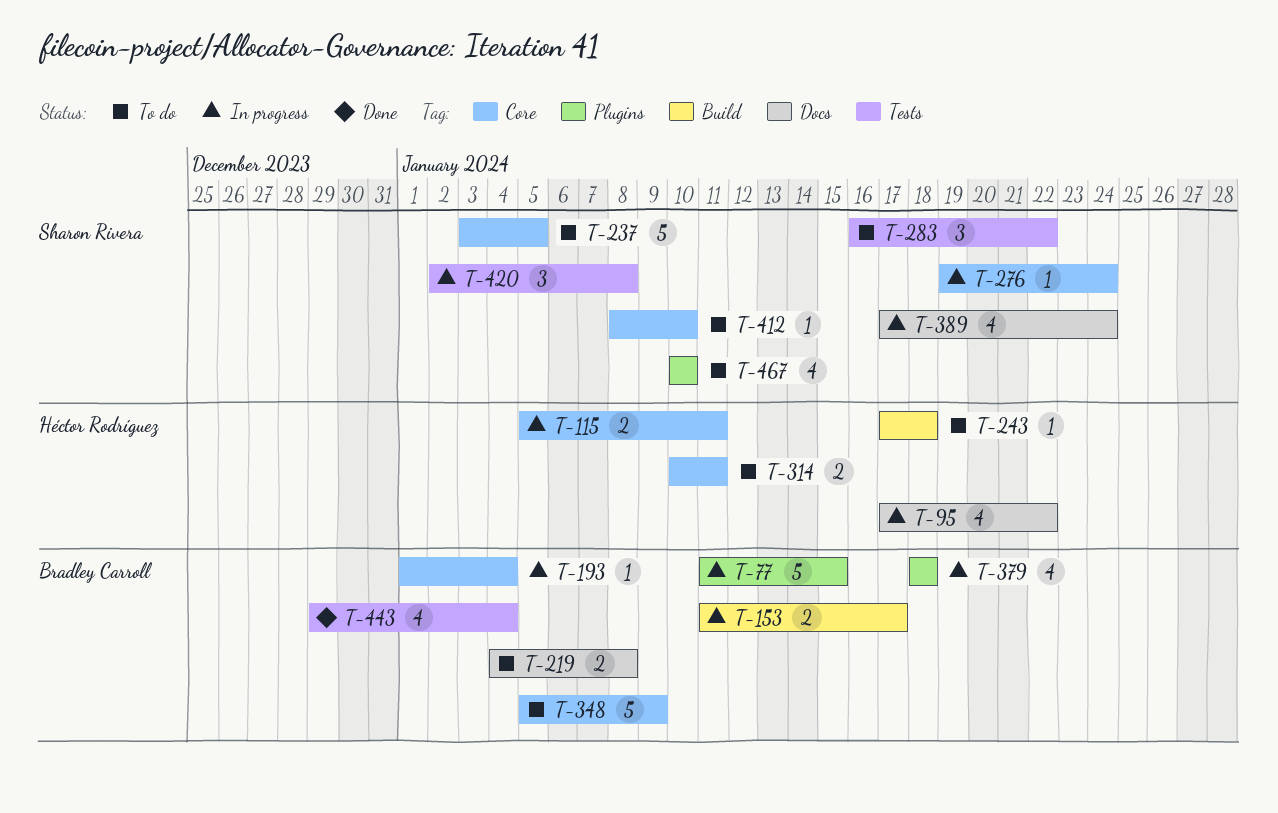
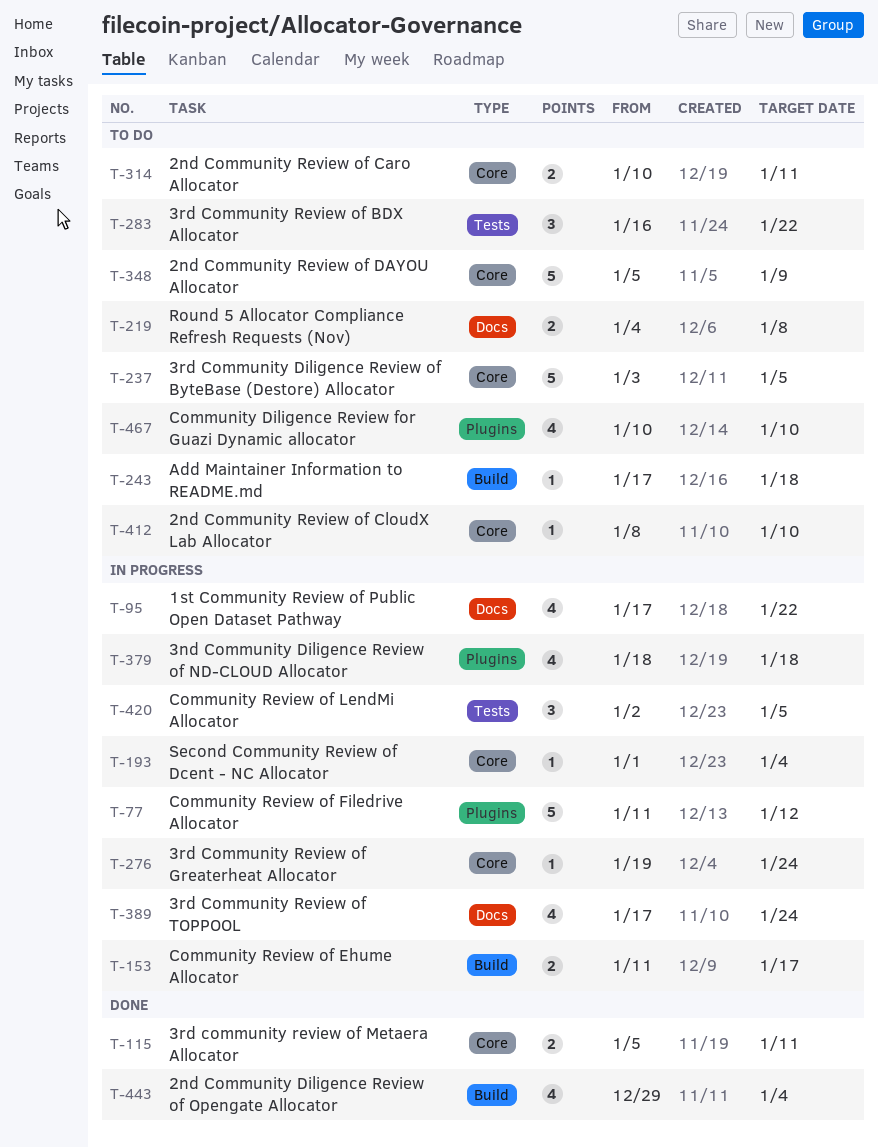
T-77, due: Jan 15 -> Jan 12
T-115, status: In progress -> Done
T-420, due: Jan 8 -> Jan 5
T-443, label: Tests -> Build

